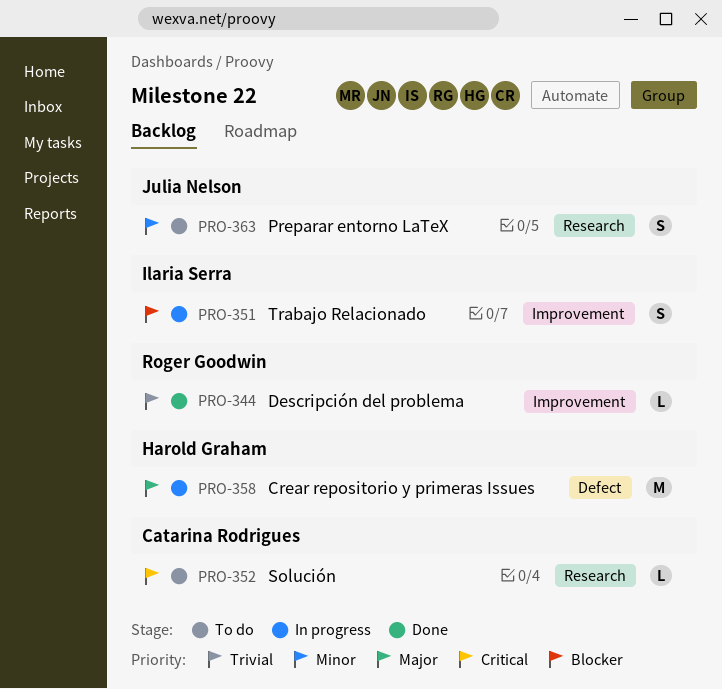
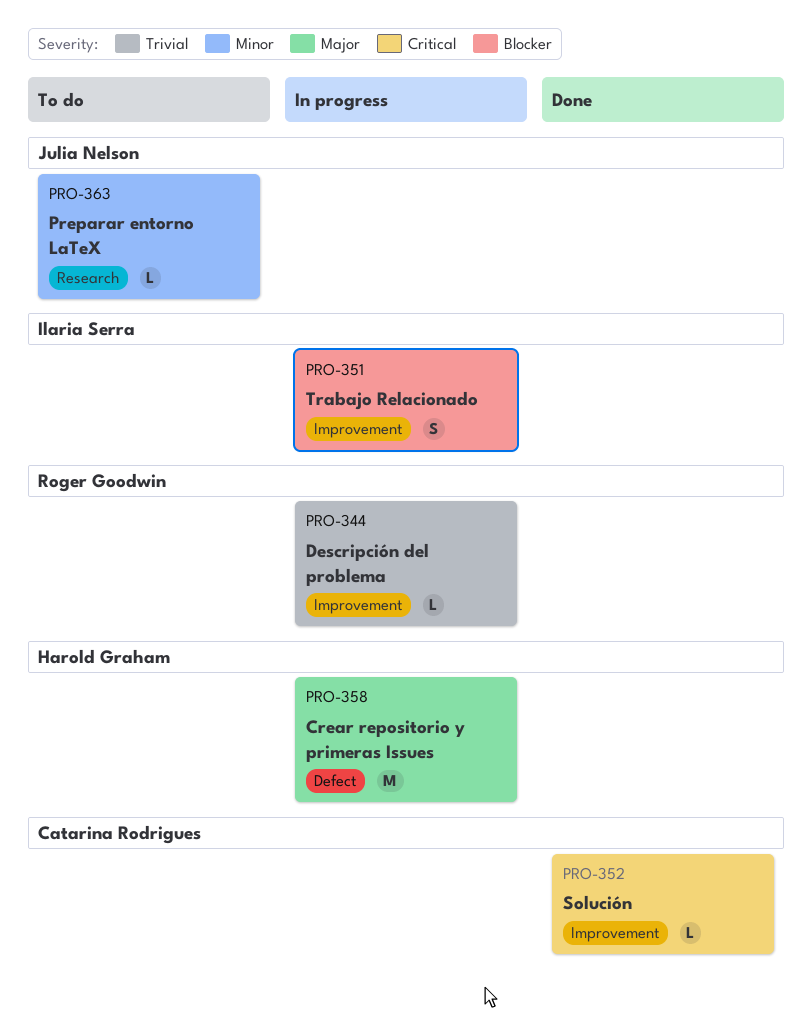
PRO-344, status: Done -> In progress
PRO-352, status: To do -> Done
PRO-352, label: Research -> Improvement
PRO-363, estimate: S -> L

